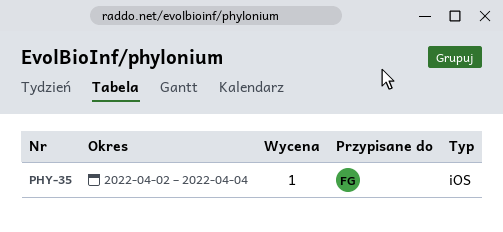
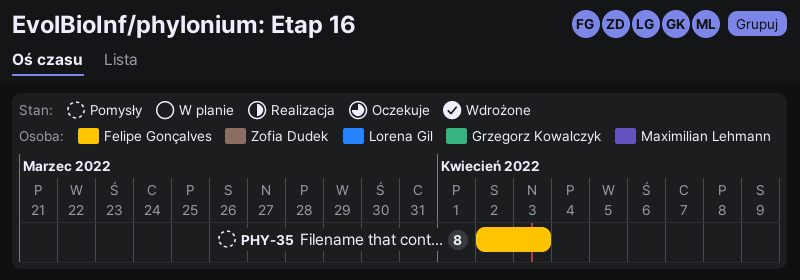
PHY-35, estimate: 1 -> 8
PHY-35, due: Apr 4 -> Apr 3

